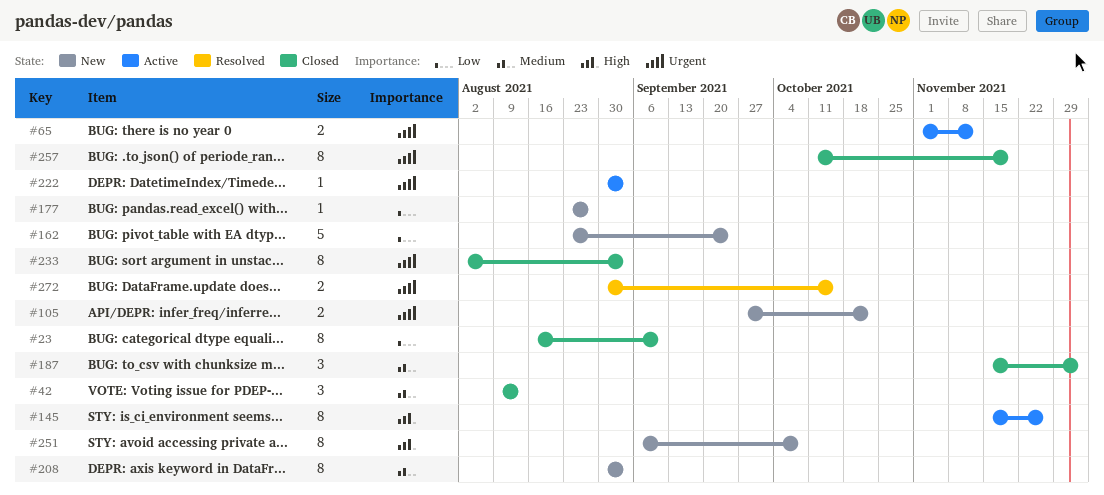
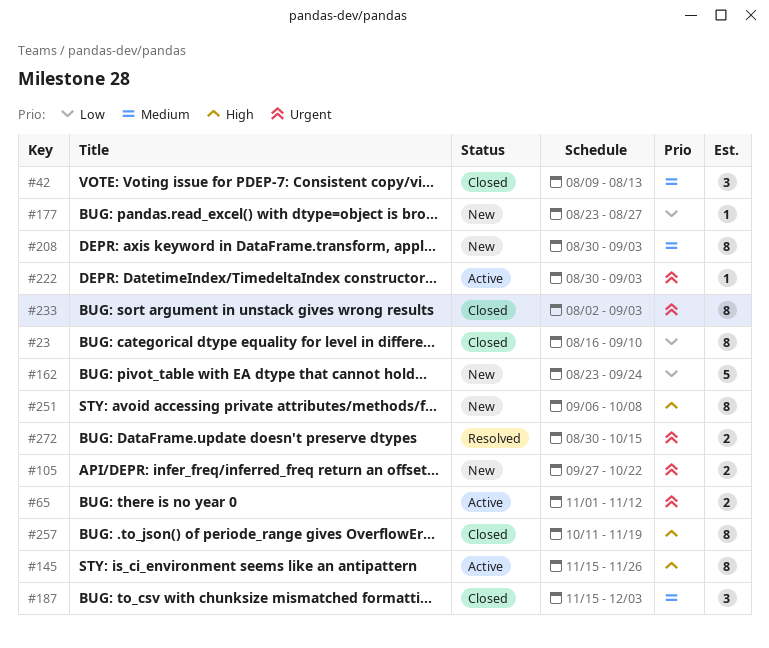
#257, priority: Urgent -> High

